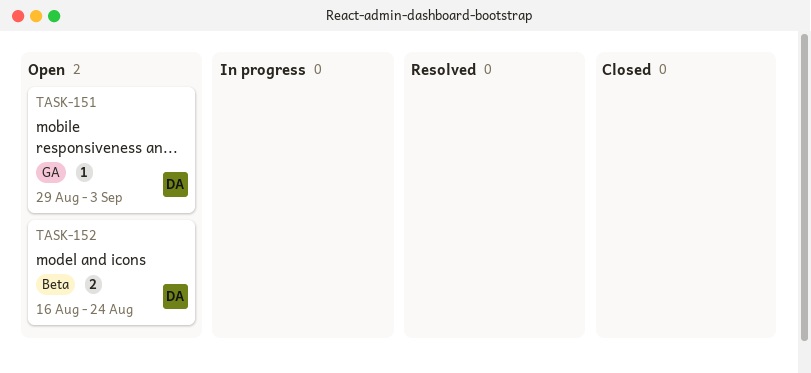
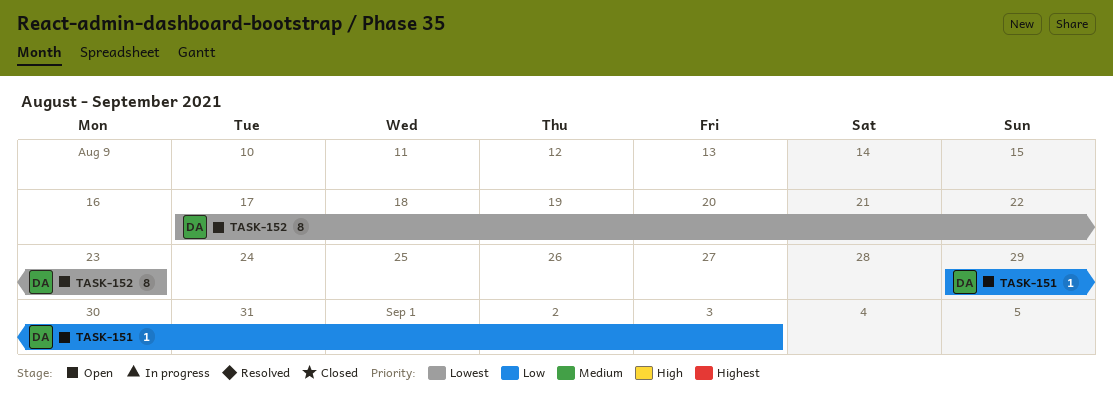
TASK-152, estimate: 2 -> 8
TASK-152, start: Aug 16 -> Aug 17
TASK-152, due: Aug 24 -> Aug 23

